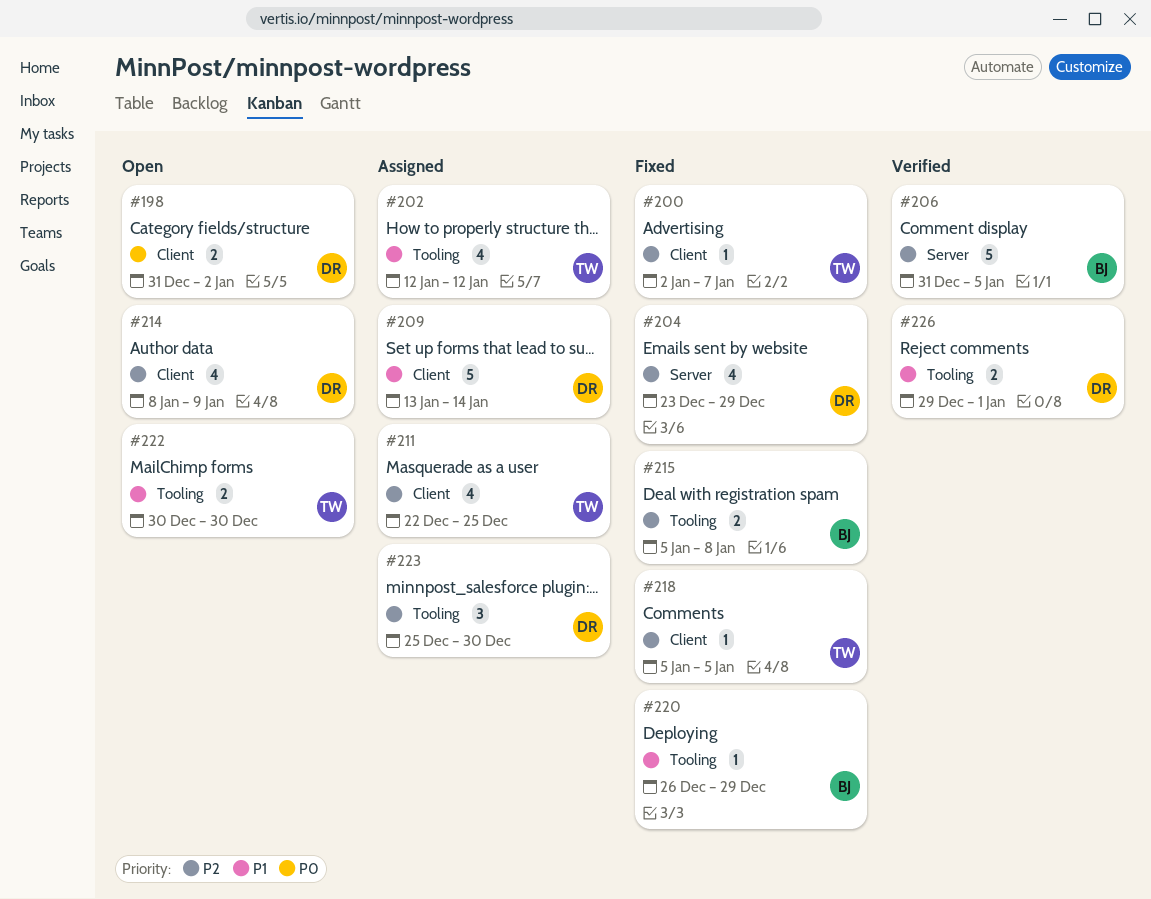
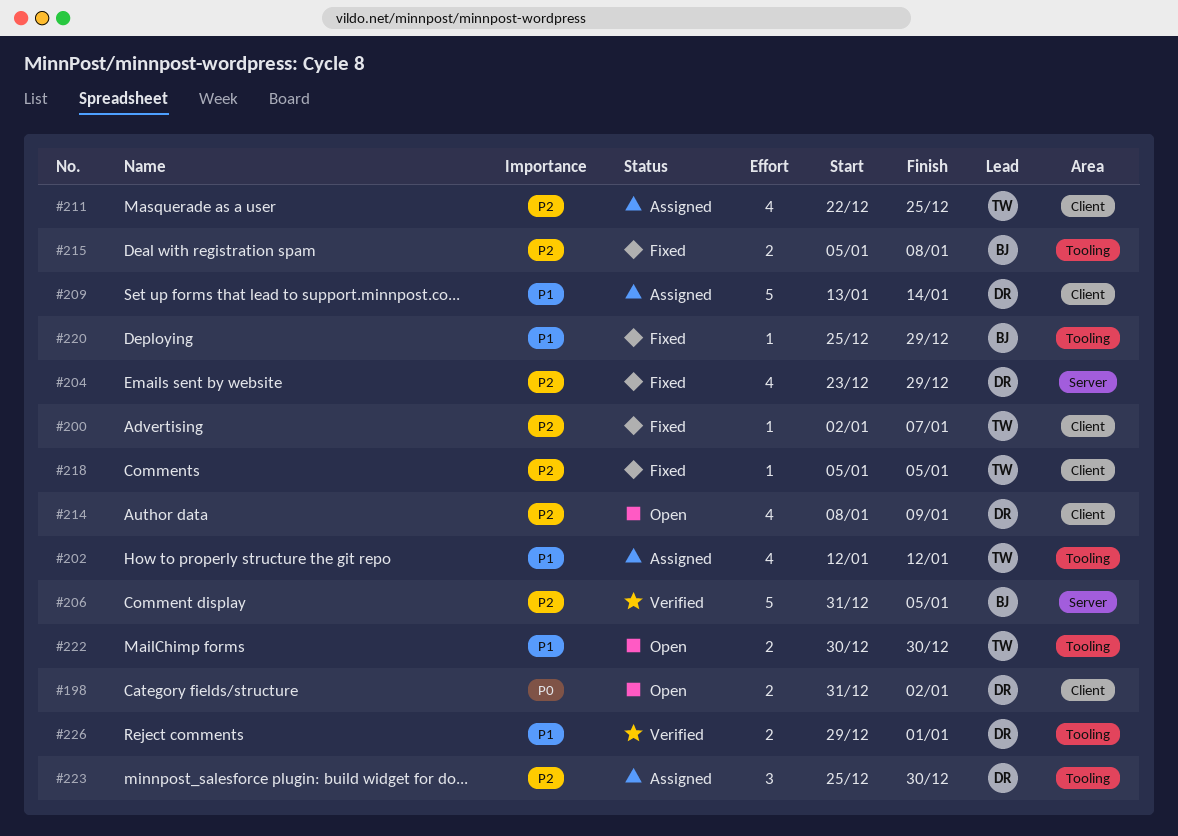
#220, start: Dec 26 -> Dec 25

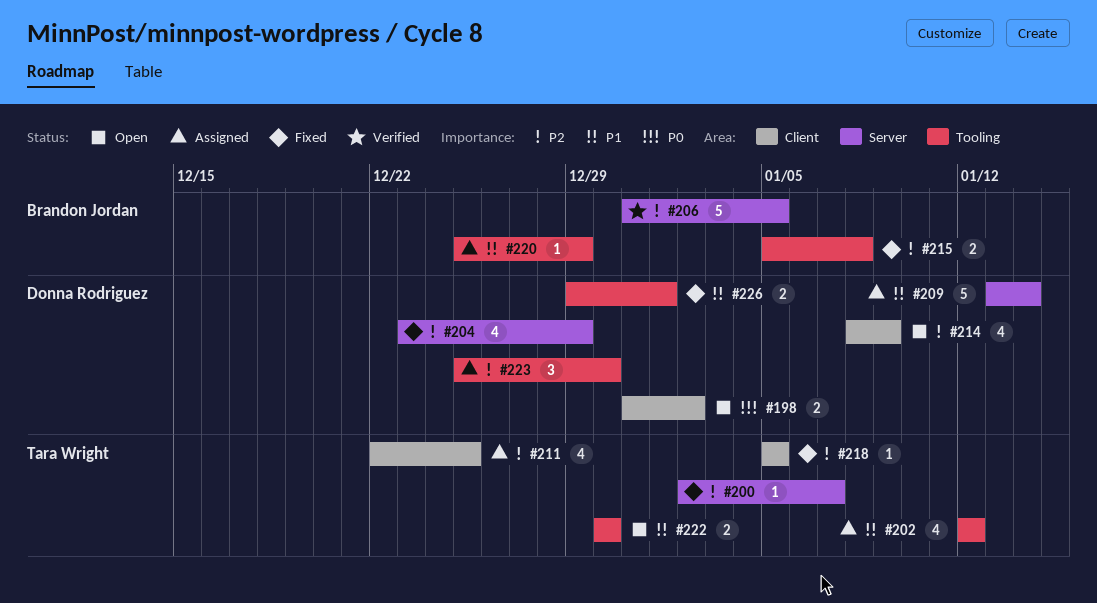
#200, label: Client -> Server
#209, label: Client -> Server
#220, status: Fixed -> Assigned
#226, status: Verified -> Fixed

